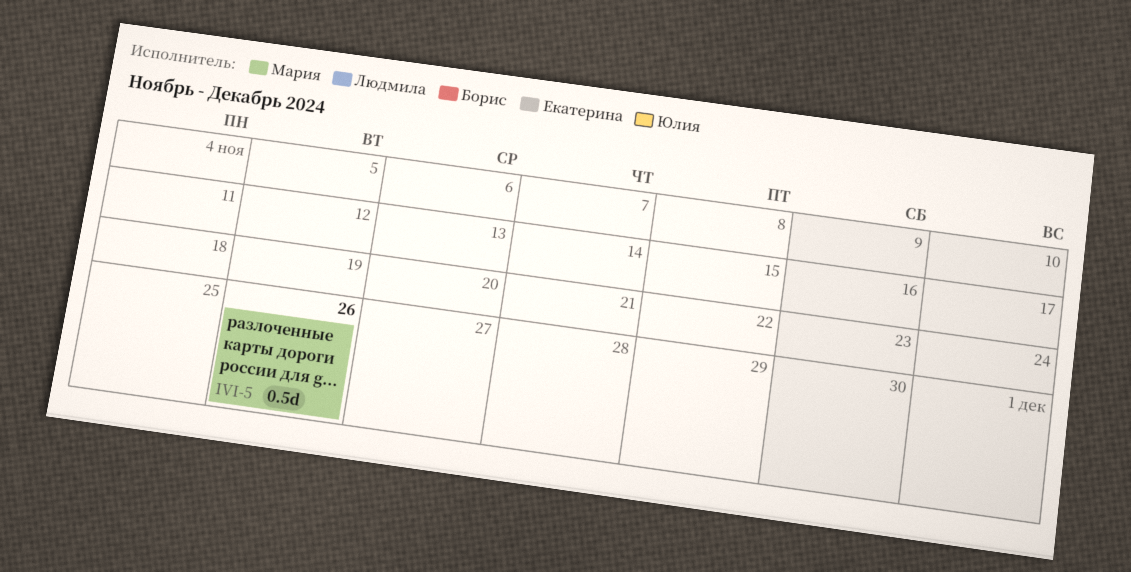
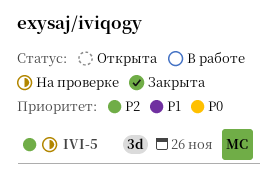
IVI-5, estimate: 0.5d -> 3d

